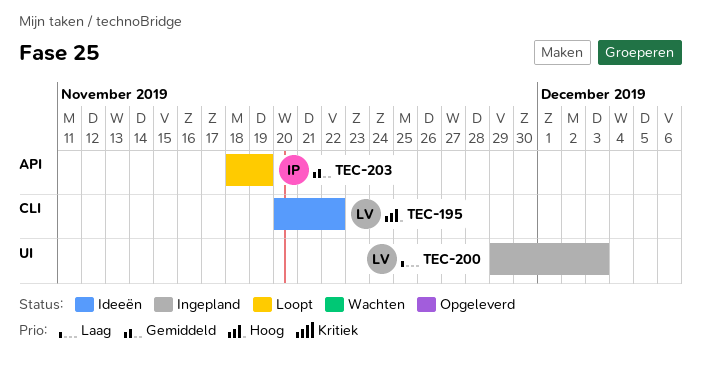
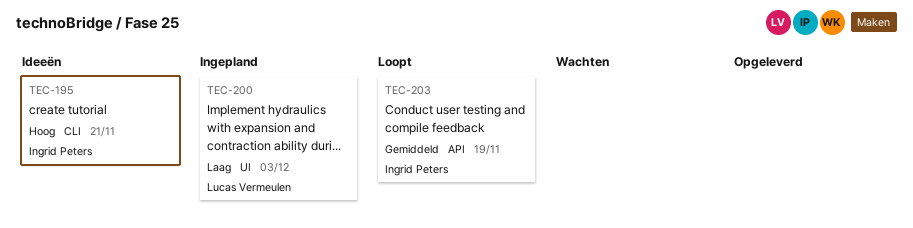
TEC-195, owner: Lucas Vermeulen -> Ingrid Peters
TEC-195, due: Nov 22 -> Nov 21

